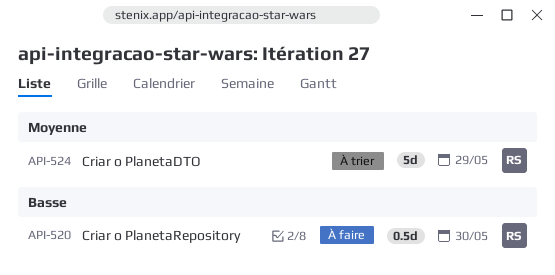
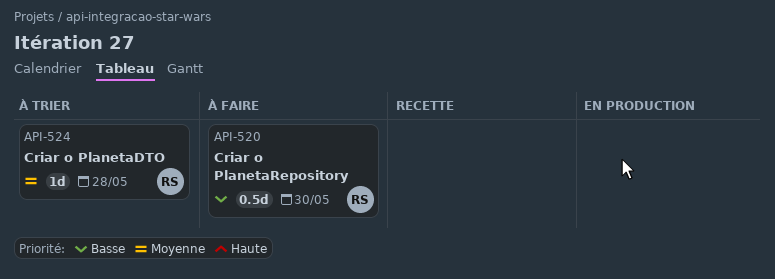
API-524, estimate: 5d -> 1d
API-524, due: May 29 -> May 28

